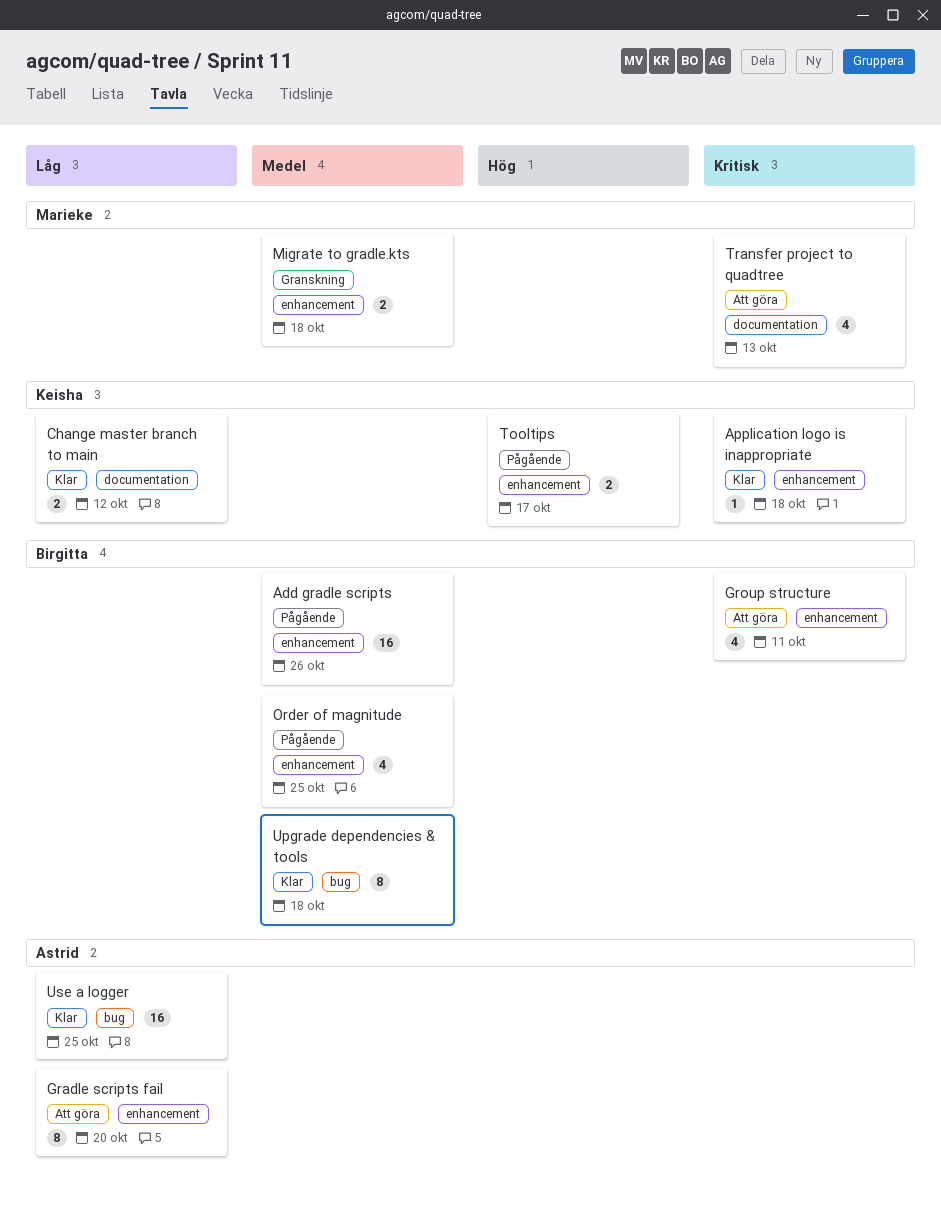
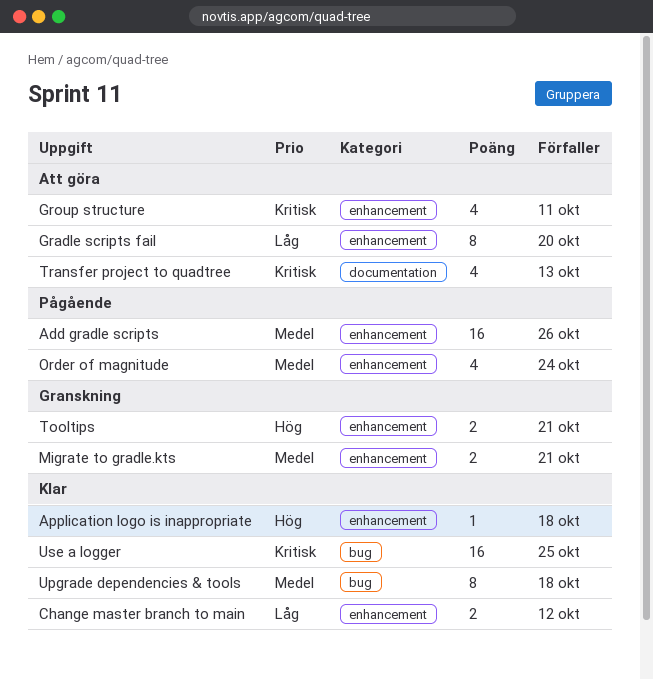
Application logo is inappropriate, priority: Kritisk -> Hög
Change master branch to main, label: documentation -> enhancement
Migrate to gradle.kts, due: Oct 18 -> Oct 21
Order of magnitude, due: Oct 25 -> Oct 24
Tooltips, status: Pågående -> Granskning
Tooltips, due: Oct 17 -> Oct 21
Use a logger, priority: Låg -> Kritisk

